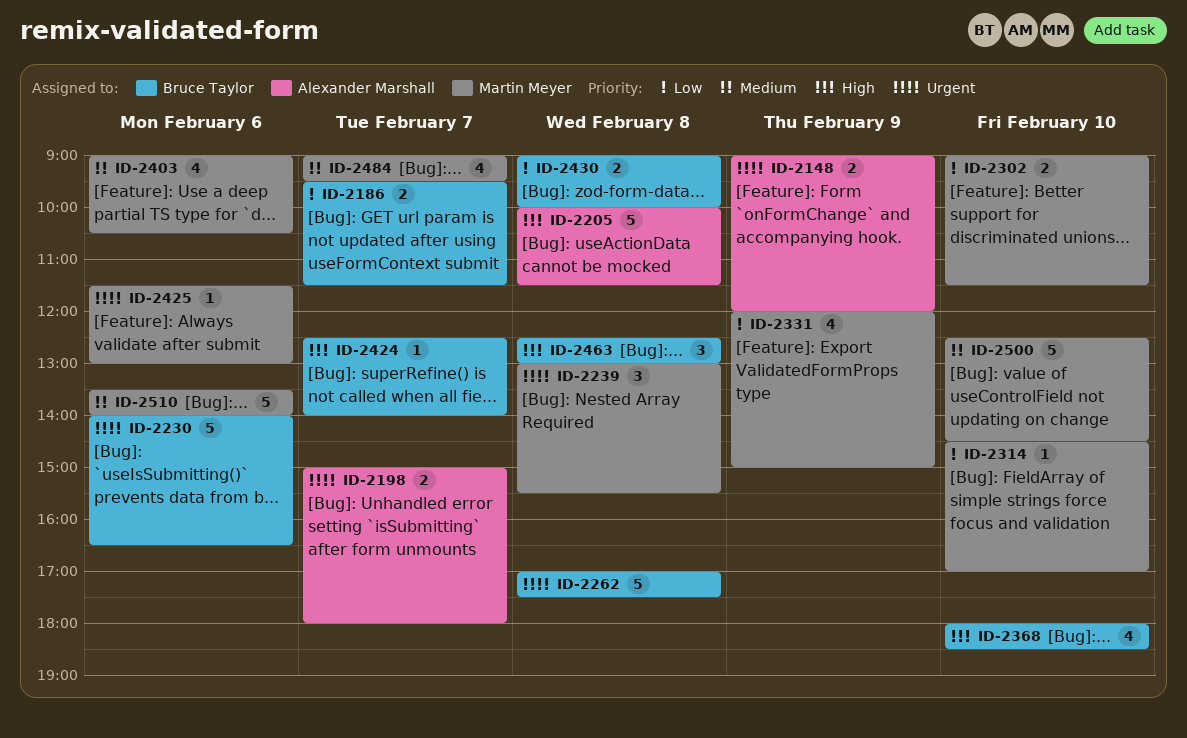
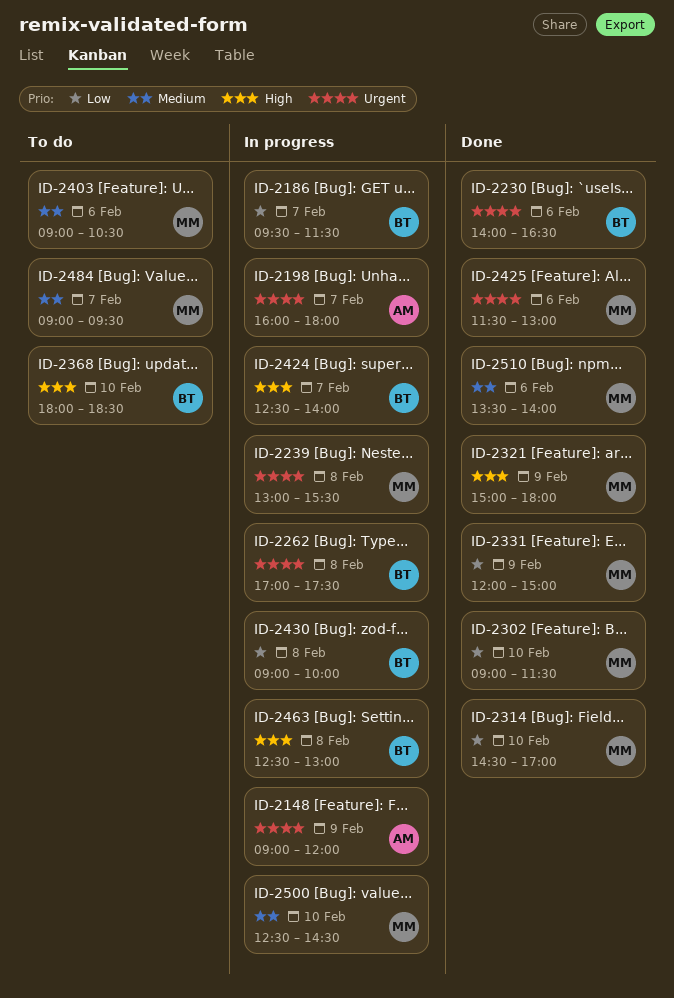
ID-2198, begins: 15:00 -> 16:00
ID-2205: present -> none
ID-2321: none -> present

